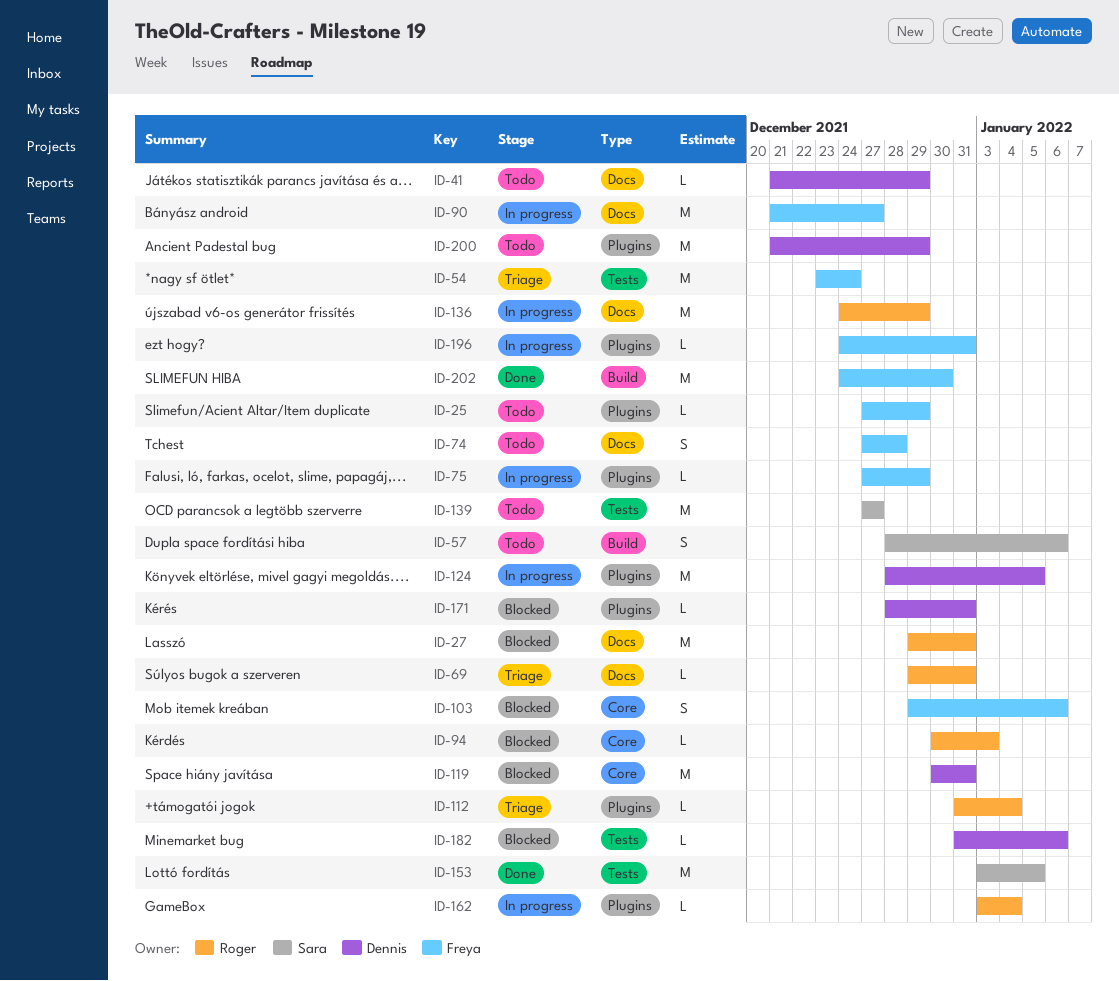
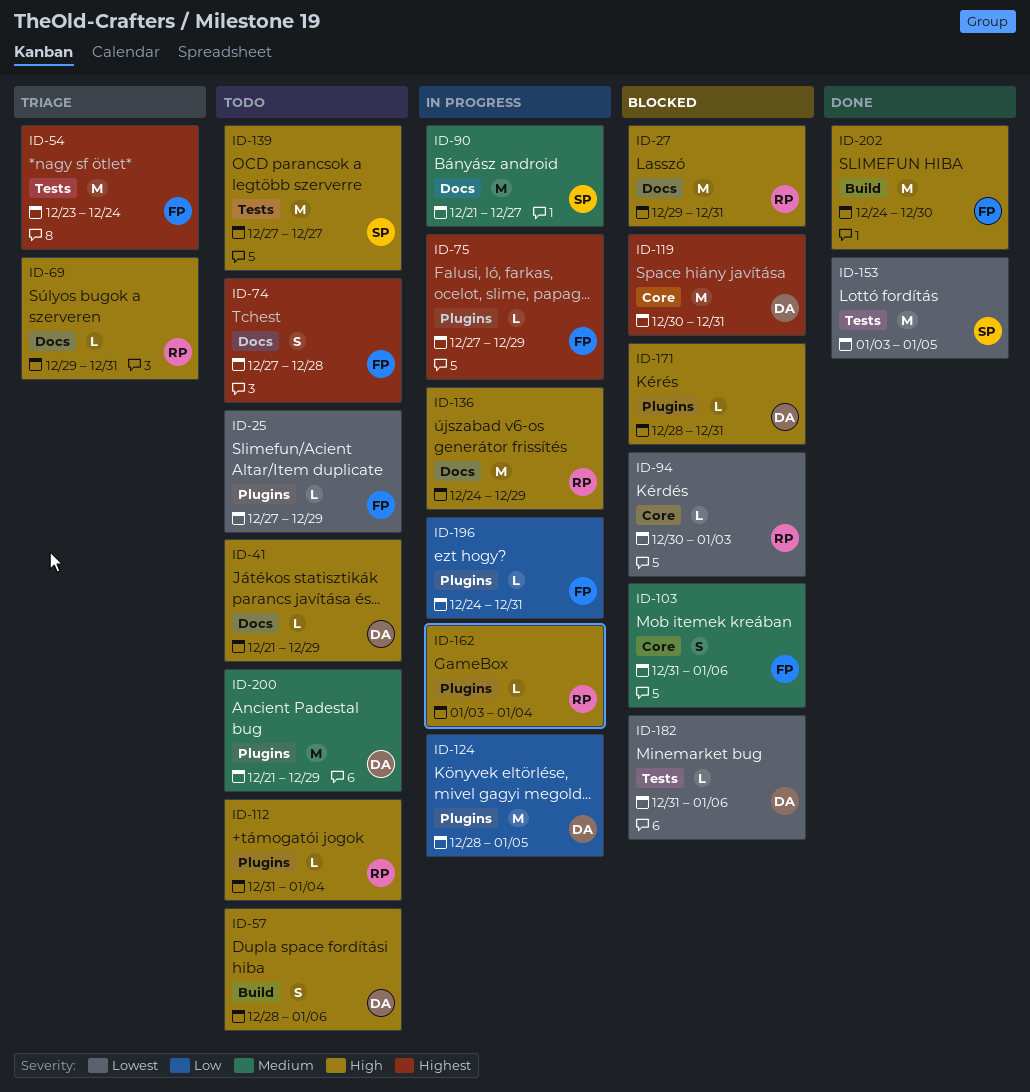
ID-57, owner: Sara -> Dennis
ID-90, owner: Freya -> Sara
ID-103, start: Dec 29 -> Dec 31
ID-112, status: Triage -> Todo

